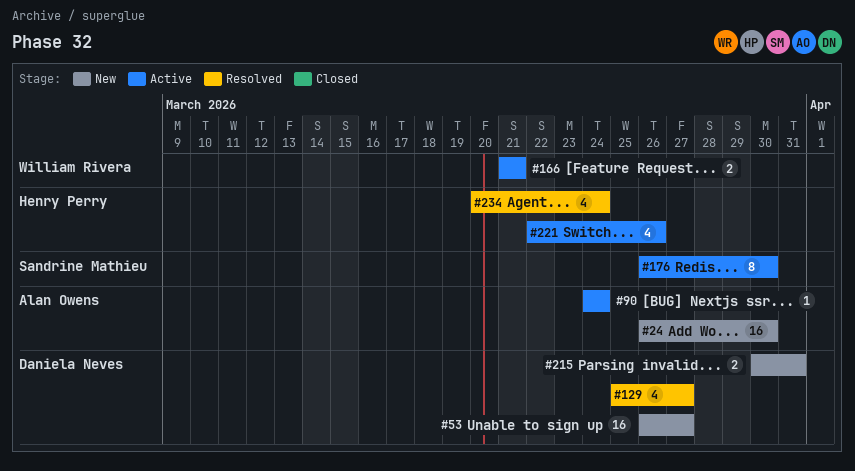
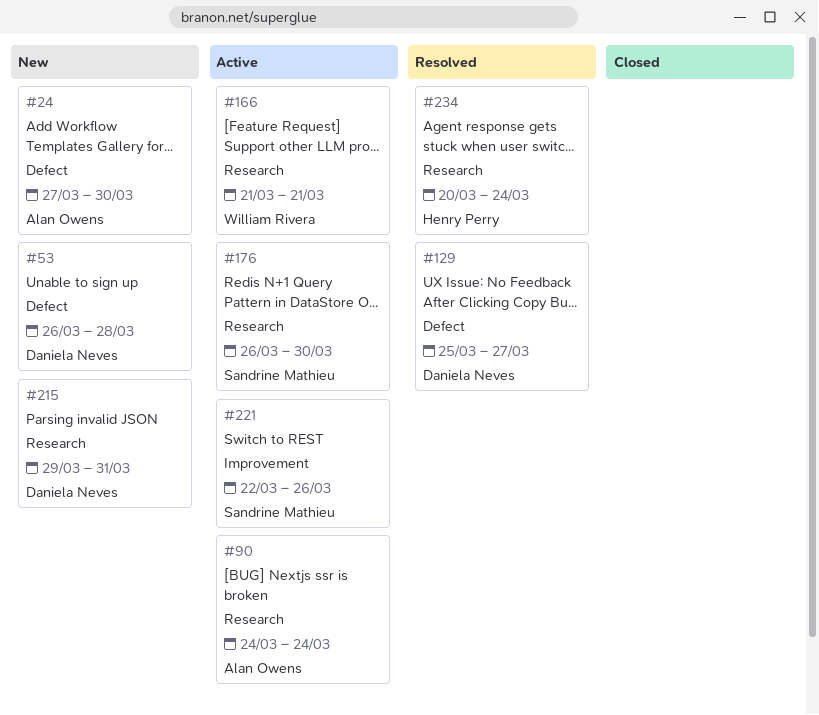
#24, start: Mar 26 -> Mar 27
#53, due: Mar 27 -> Mar 28
#215, start: Mar 30 -> Mar 29
#221, owner: Henry Perry -> Sandrine Mathieu

